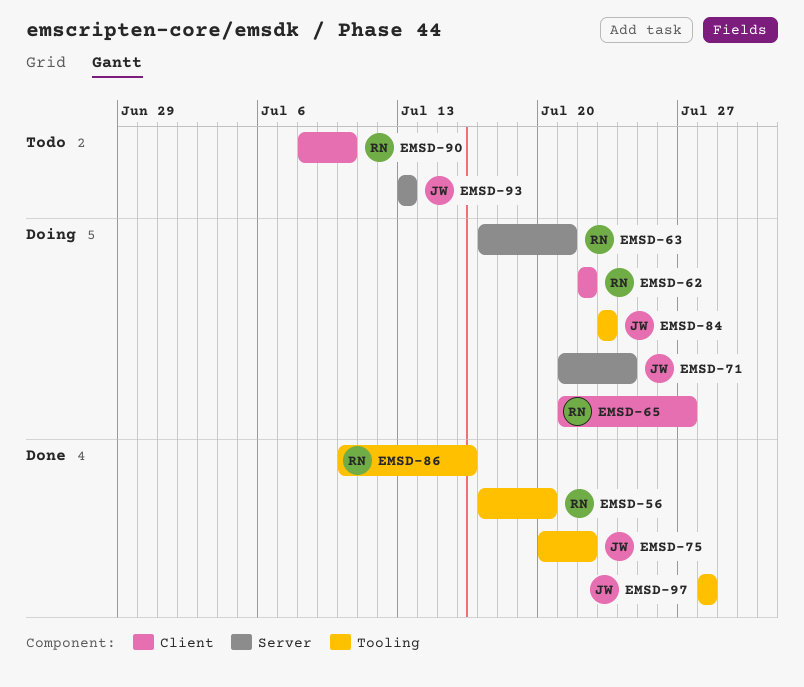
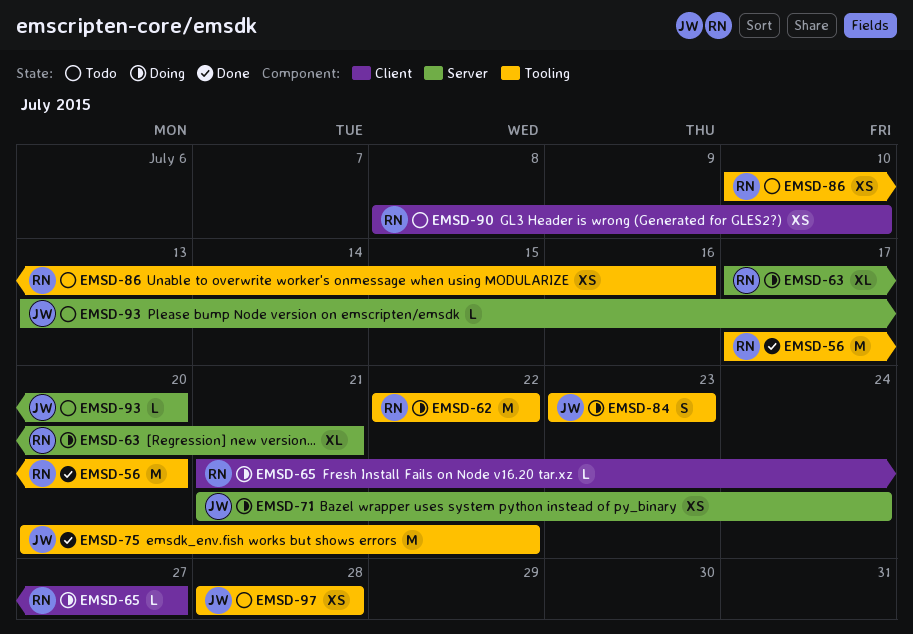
EMSD-62, label: Client -> Tooling
EMSD-86, status: Done -> Todo
EMSD-93, due: Jul 13 -> Jul 20
EMSD-97, status: Done -> Todo

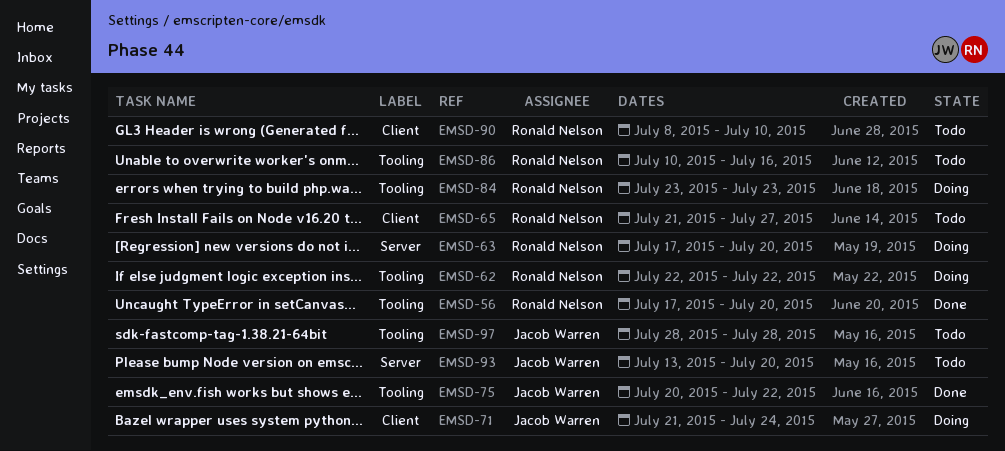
EMSD-63, due: Jul 21 -> Jul 20
EMSD-65, status: Doing -> Todo
EMSD-71, label: Server -> Client
EMSD-84, owner: Jacob Warren -> Ronald Nelson

